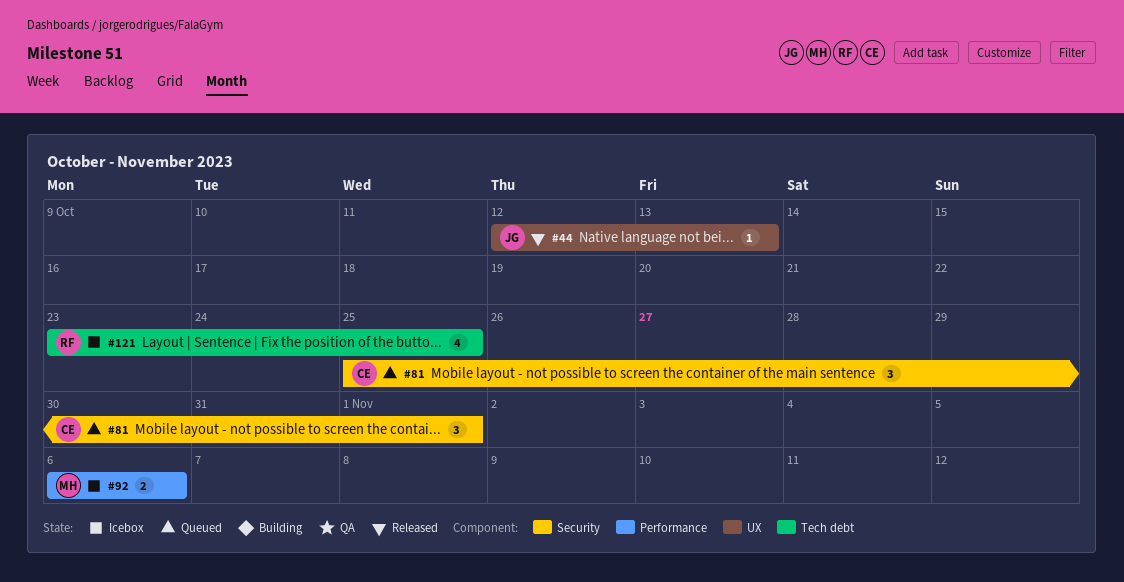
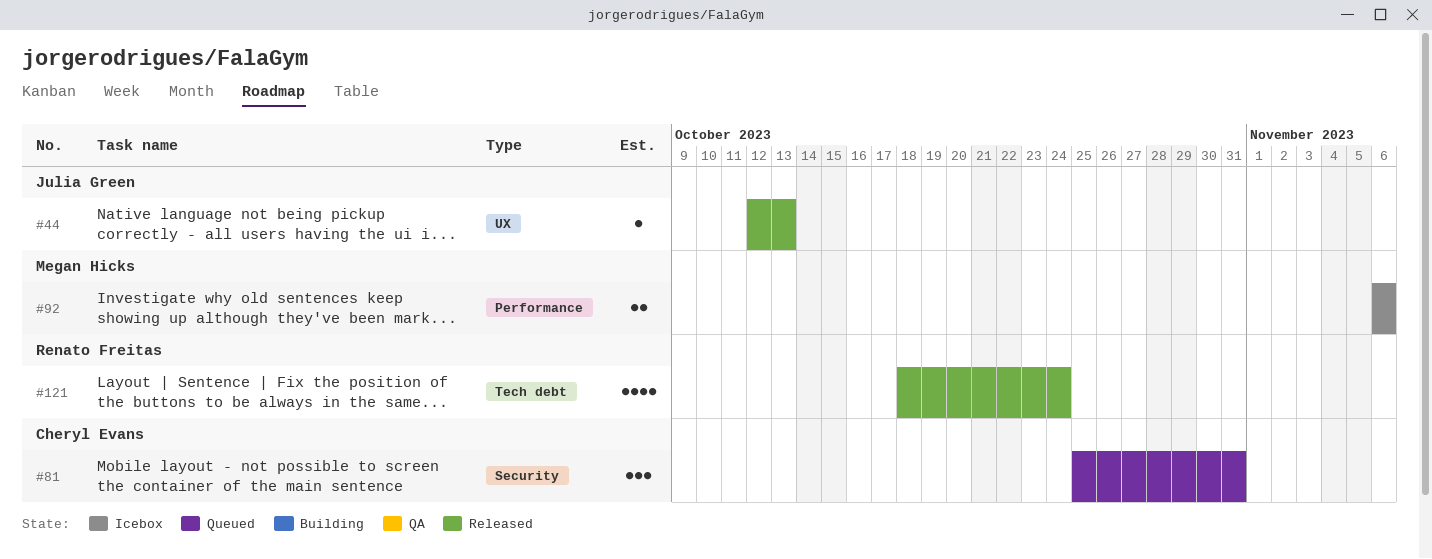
#81, due: Nov 1 -> Oct 31
#121, status: Icebox -> Released
#121, start: Oct 23 -> Oct 18
#121, due: Oct 25 -> Oct 24

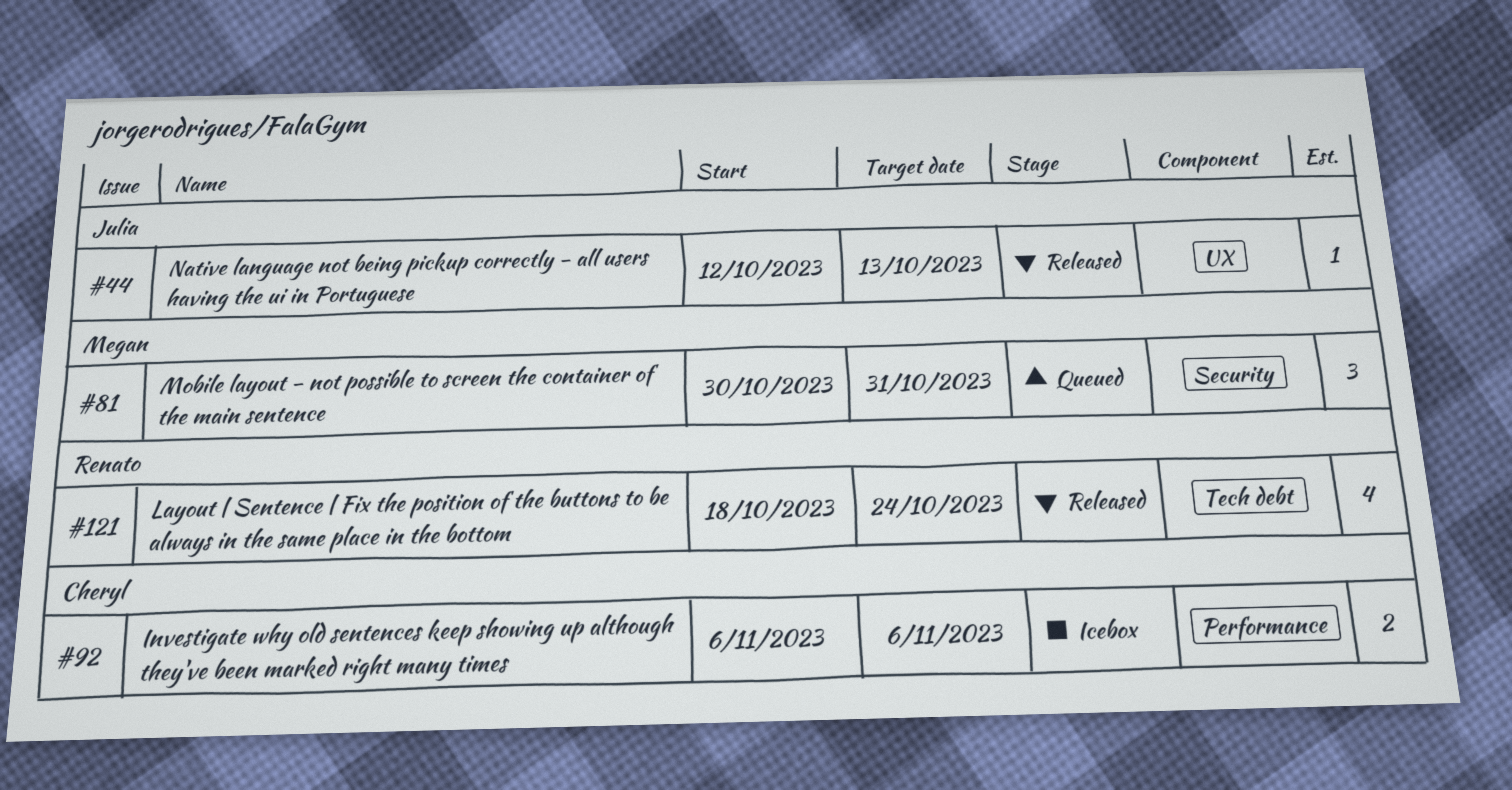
#81, owner: Cheryl Evans -> Megan Hicks
#81, start: Oct 25 -> Oct 30
#92, owner: Megan Hicks -> Cheryl Evans

